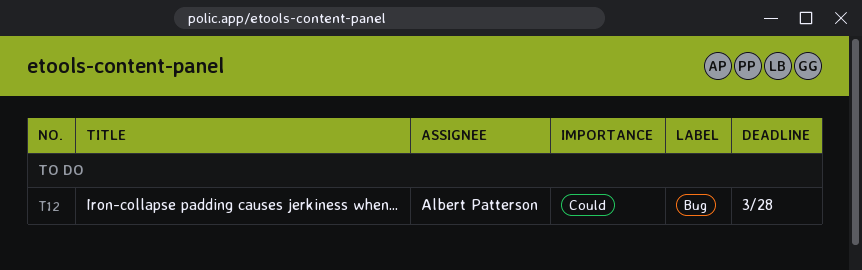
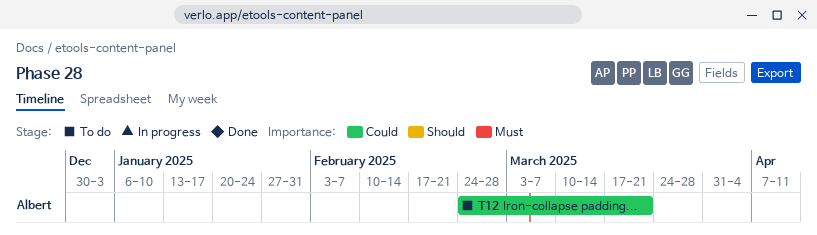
T12, due: Mar 28 -> Mar 21

